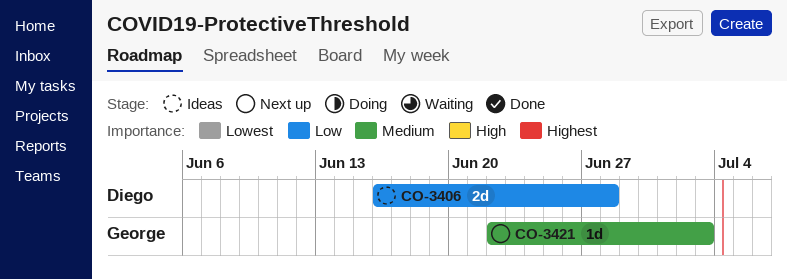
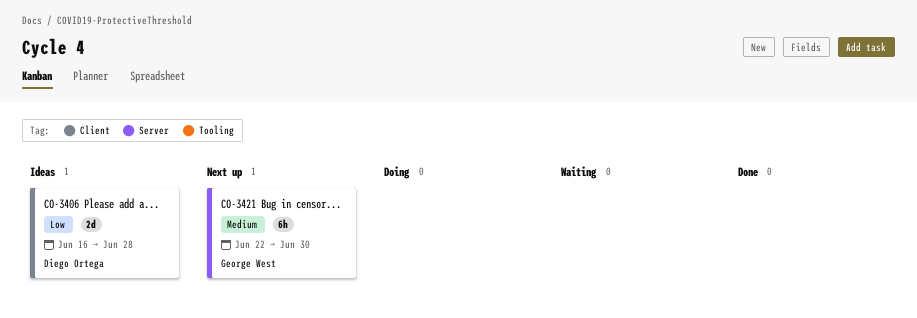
CO-3421, estimate: 1d -> 6h
CO-3421, due: Jul 3 -> Jun 30

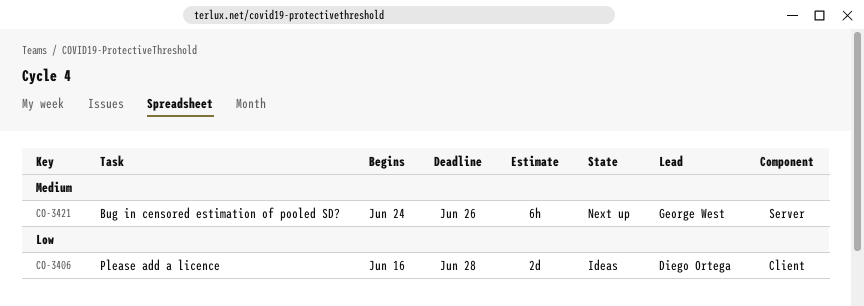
CO-3421, start: Jun 22 -> Jun 24
CO-3421, due: Jun 30 -> Jun 26

